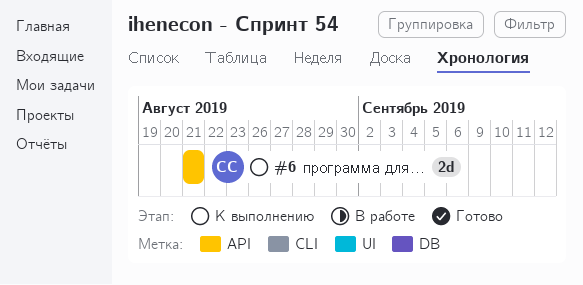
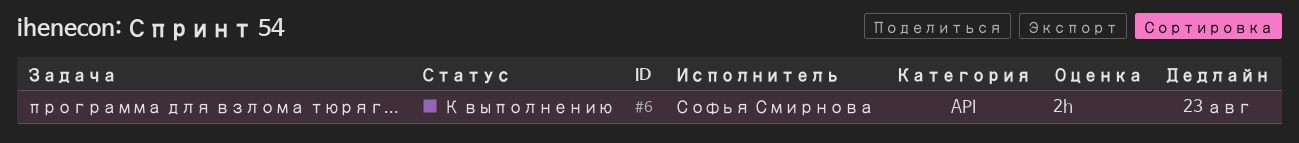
#6, estimate: 2d -> 2h
#6, due: Aug 21 -> Aug 23

